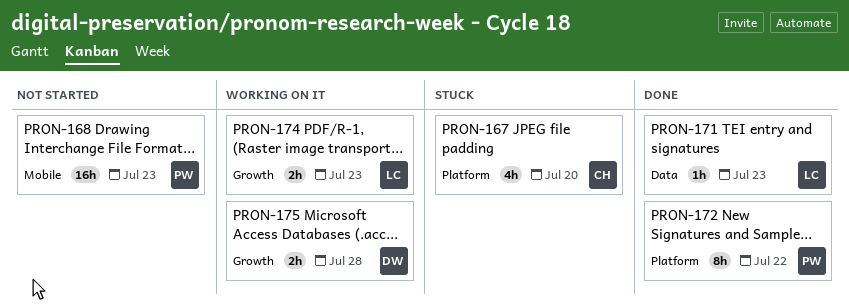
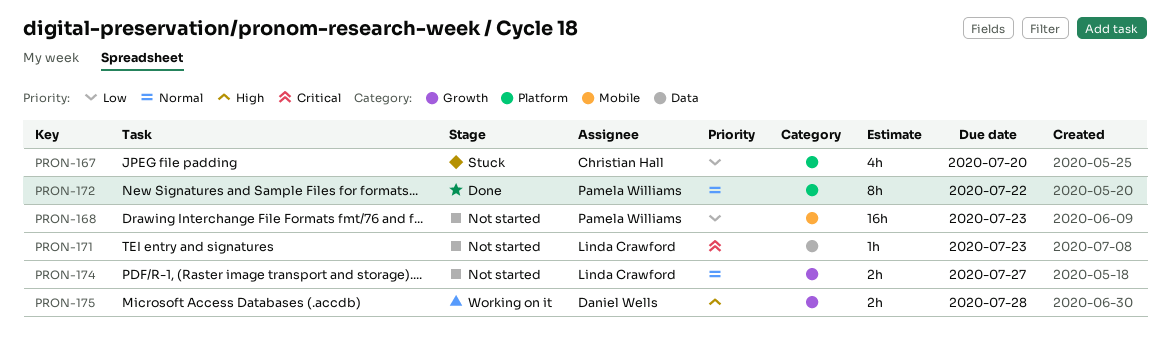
PRON-171, status: Done -> Not started
PRON-174, status: Working on it -> Not started
PRON-174, due: Jul 23 -> Jul 27

